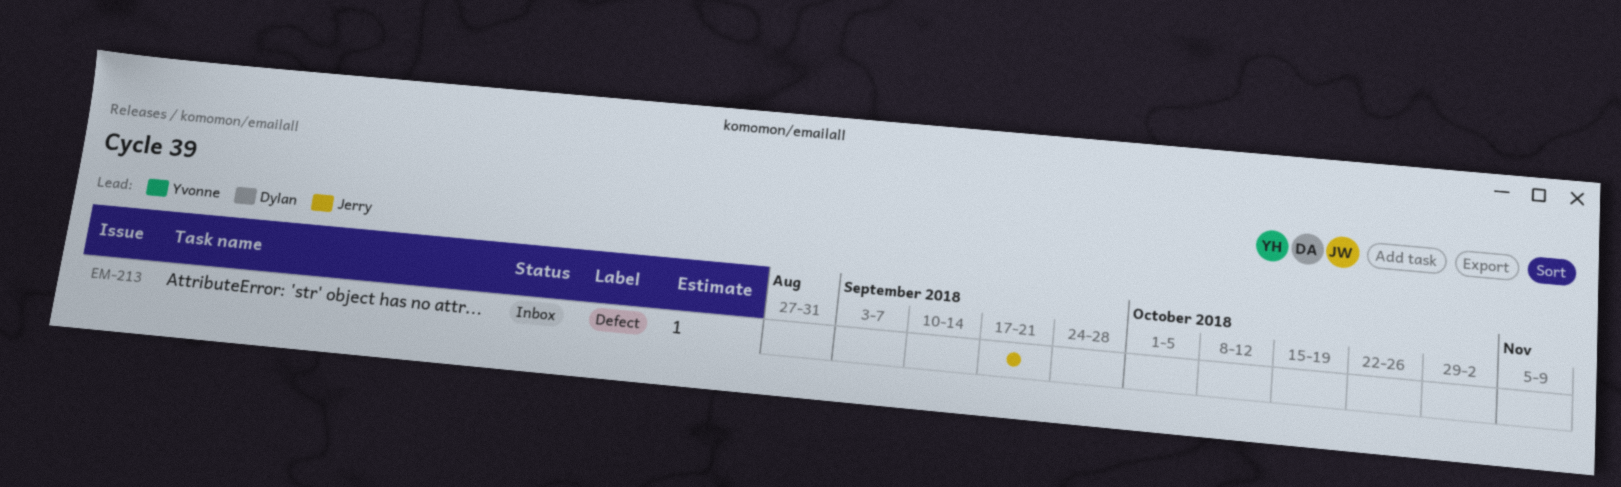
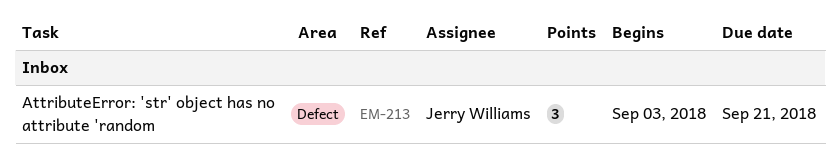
EM-213, estimate: 1 -> 3
EM-213, start: Sep 17 -> Sep 3

